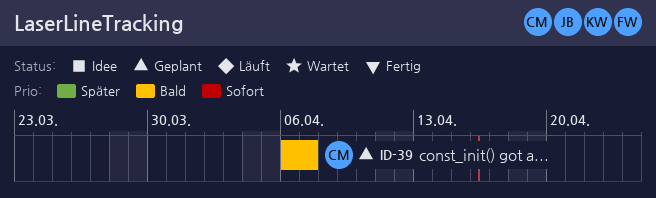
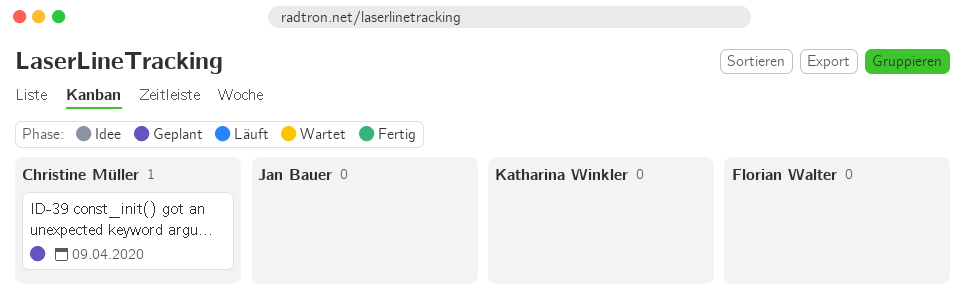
ID-39, due: Apr 7 -> Apr 9

